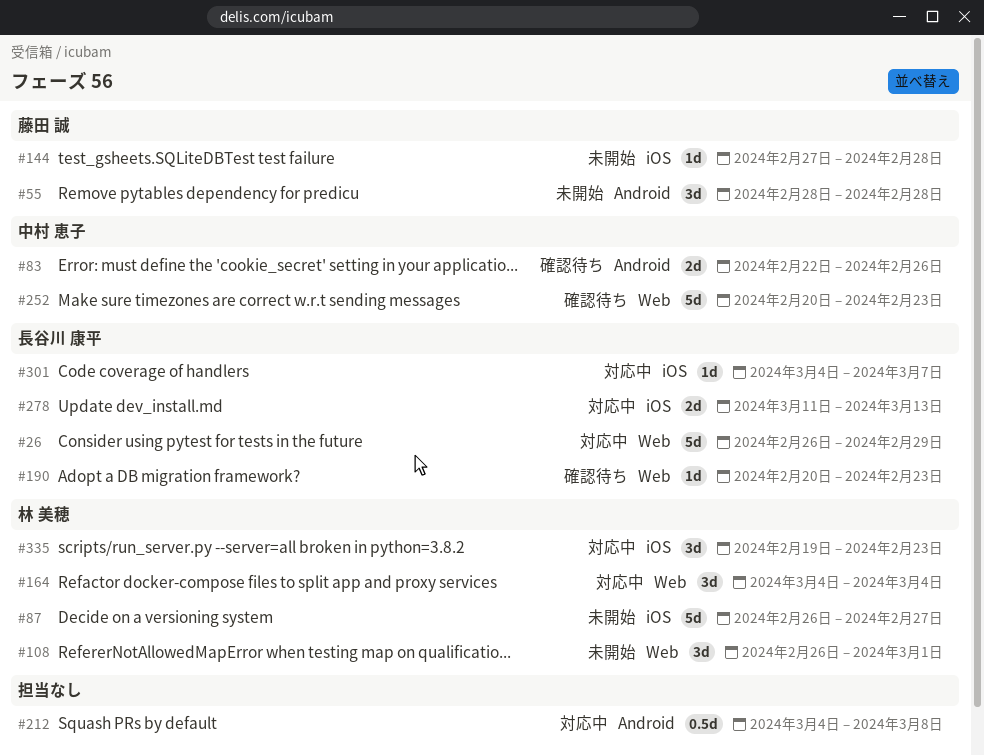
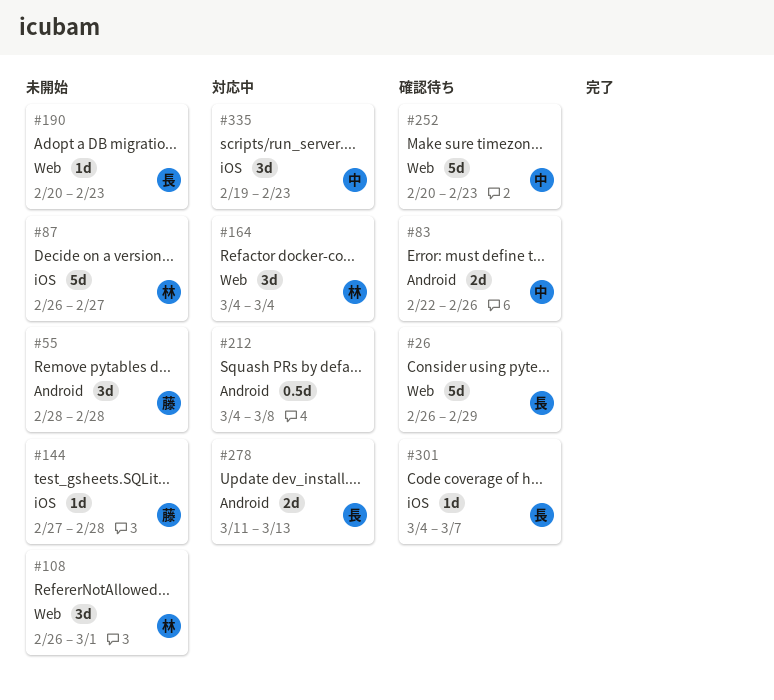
#26, status: 対応中 -> 確認待ち
#190, status: 確認待ち -> 未開始
#278, label: iOS -> Android
#301, status: 対応中 -> 確認待ち
#335, owner: 林 美穂 -> 中村 恵子

